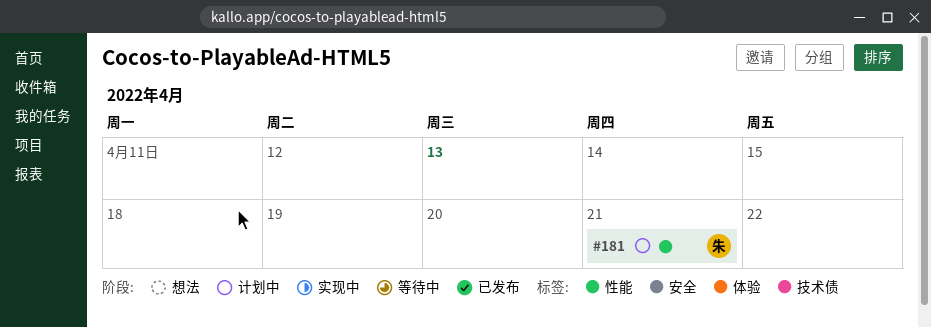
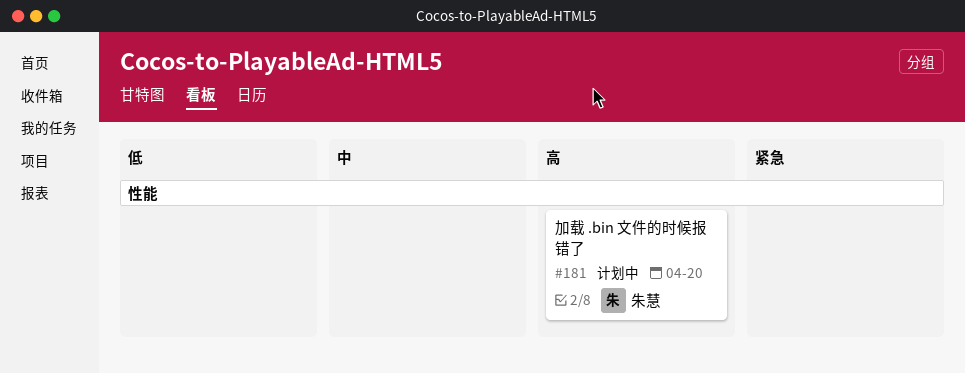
#181, due: Apr 21 -> Apr 20

